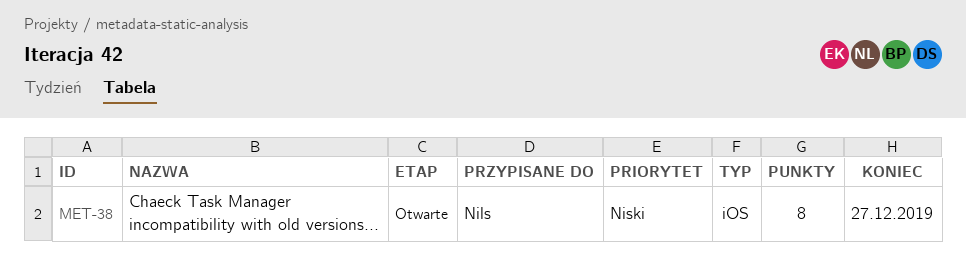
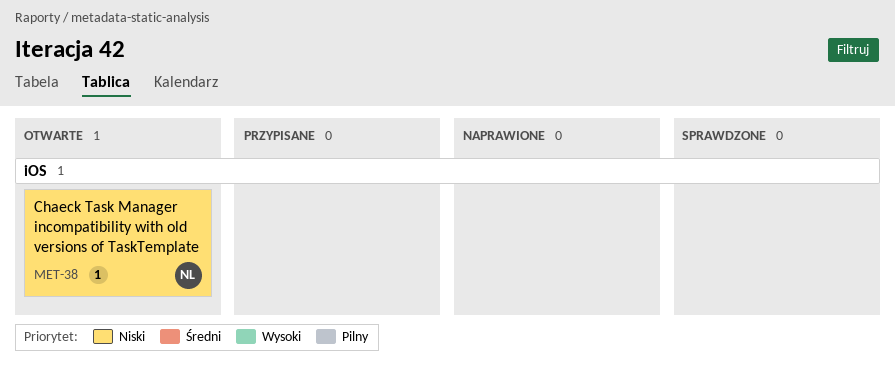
MET-38, estimate: 8 -> 1

